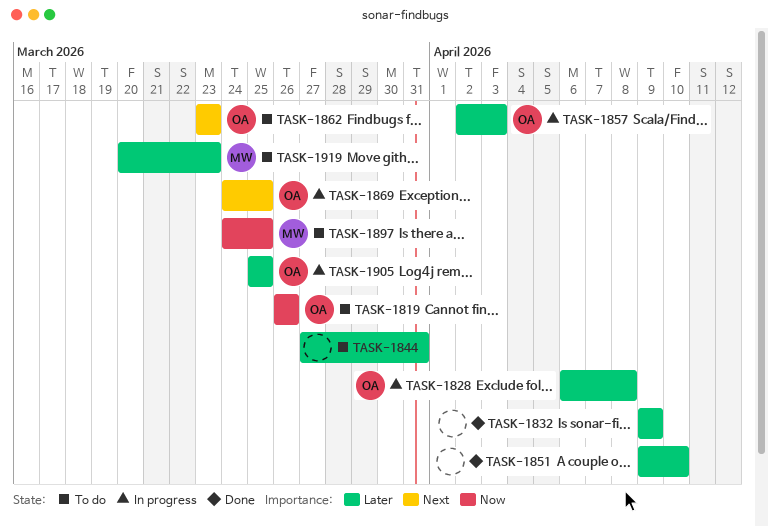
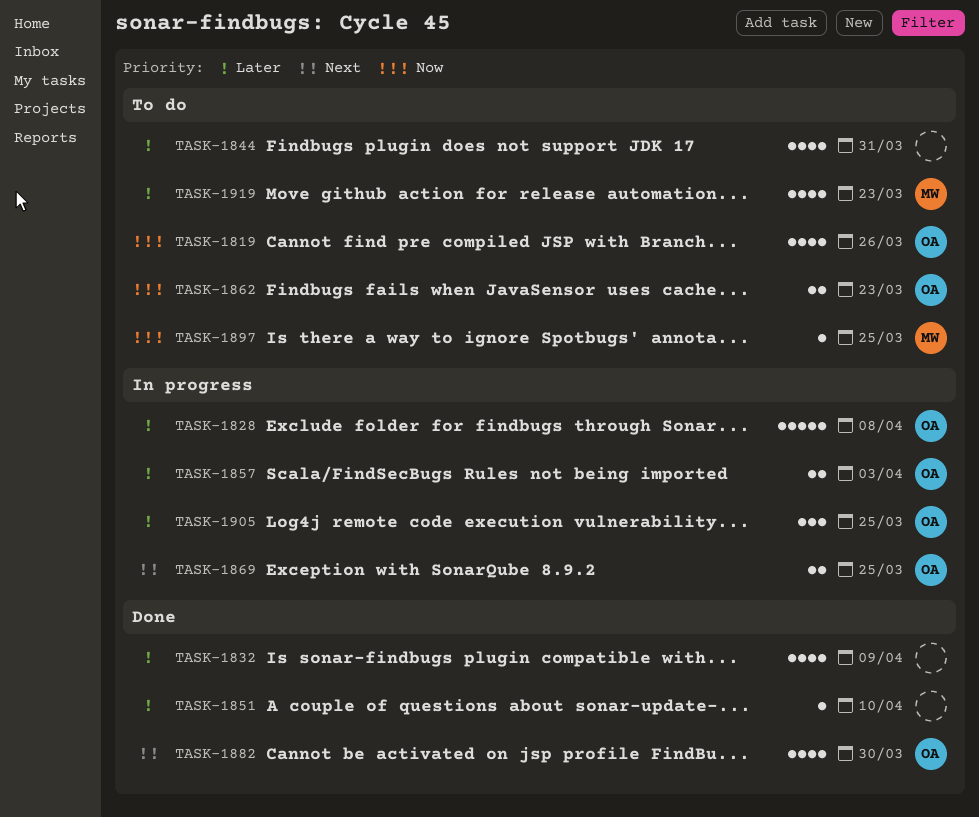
TASK-1862, priority: Next -> Now
TASK-1882: none -> present

